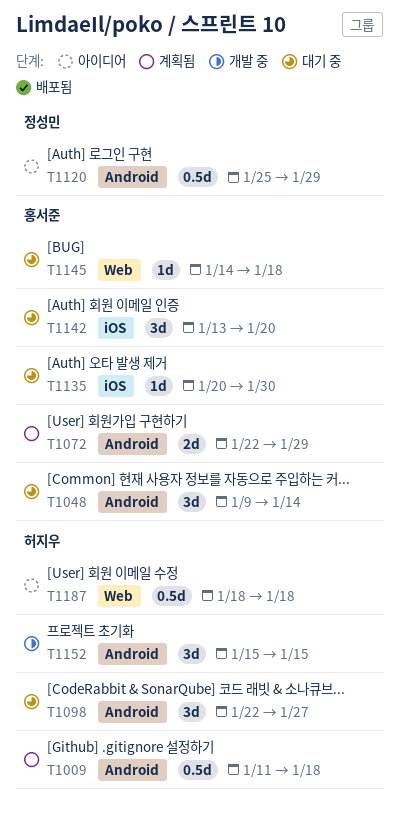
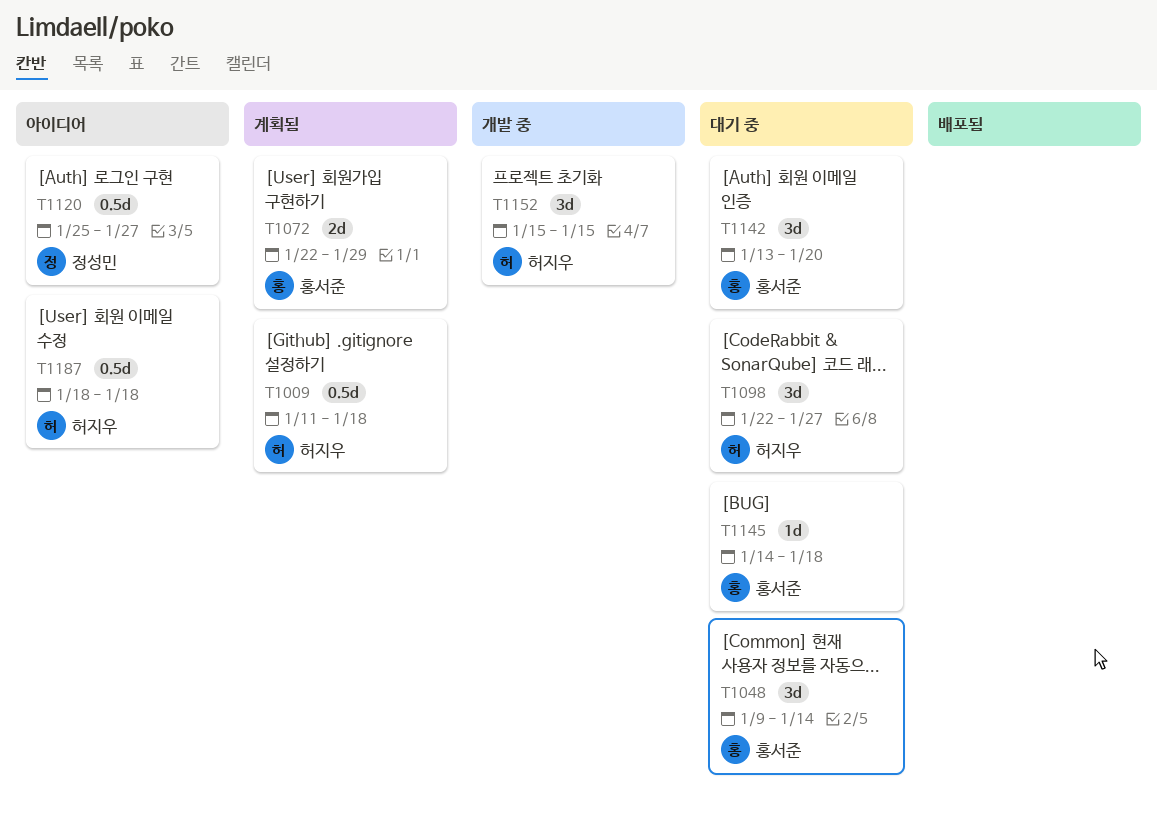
T1120, due: Jan 29 -> Jan 27
T1135: present -> none

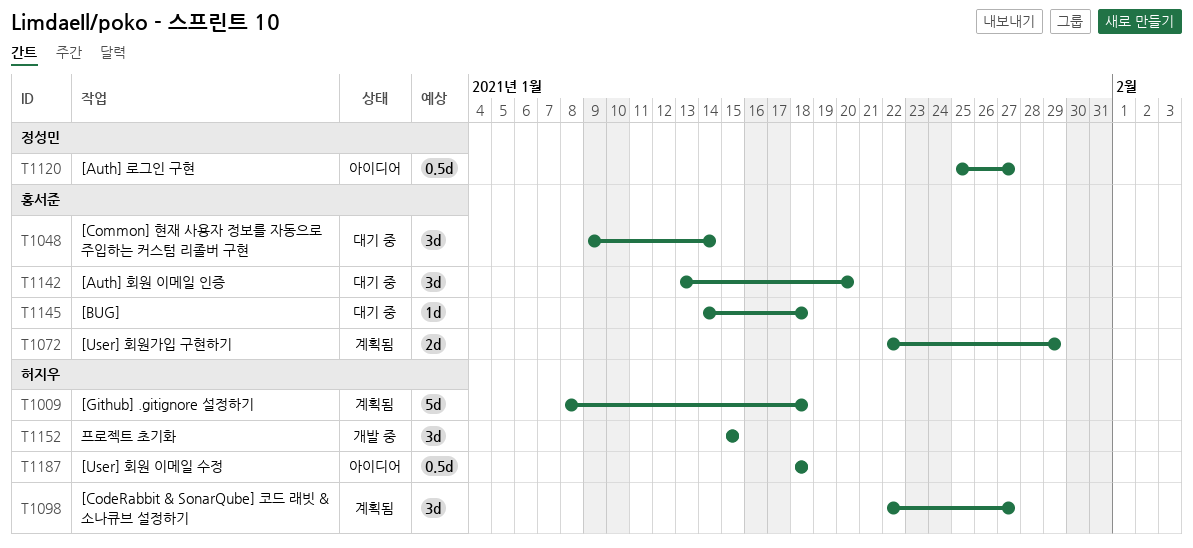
T1009, estimate: 0.5d -> 5d
T1009, start: Jan 11 -> Jan 8
T1098, status: 대기 중 -> 계획됨

